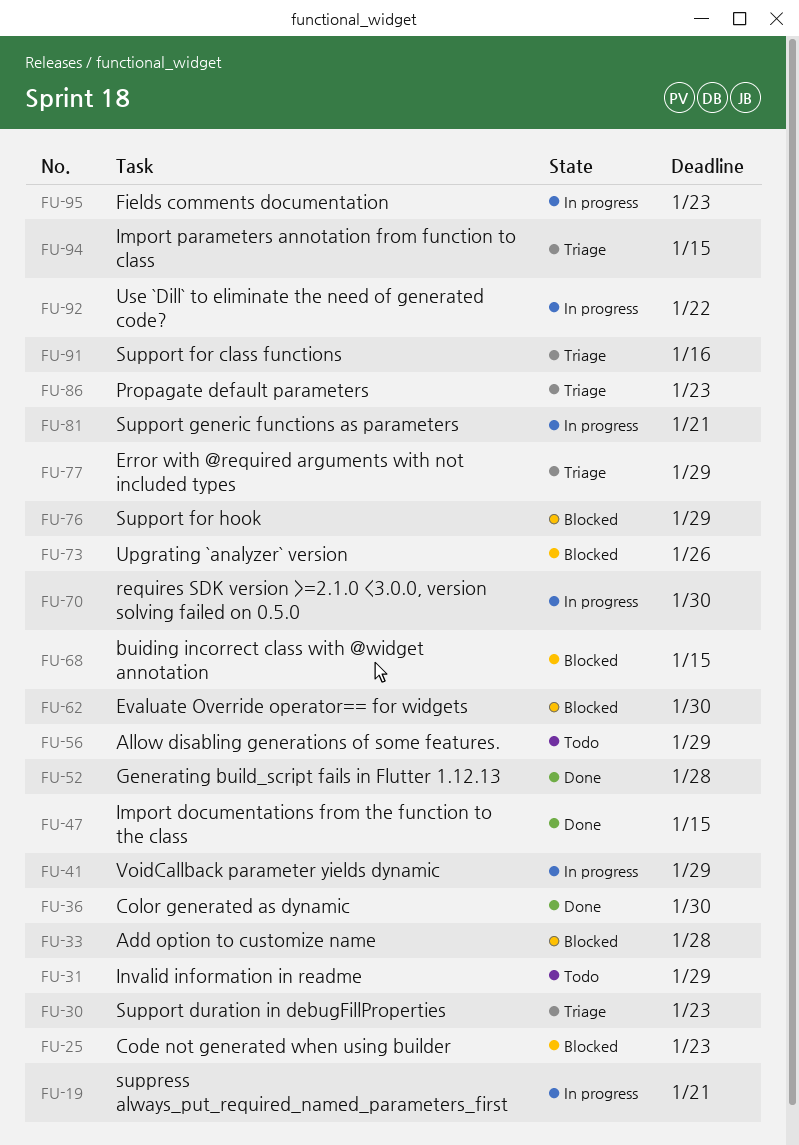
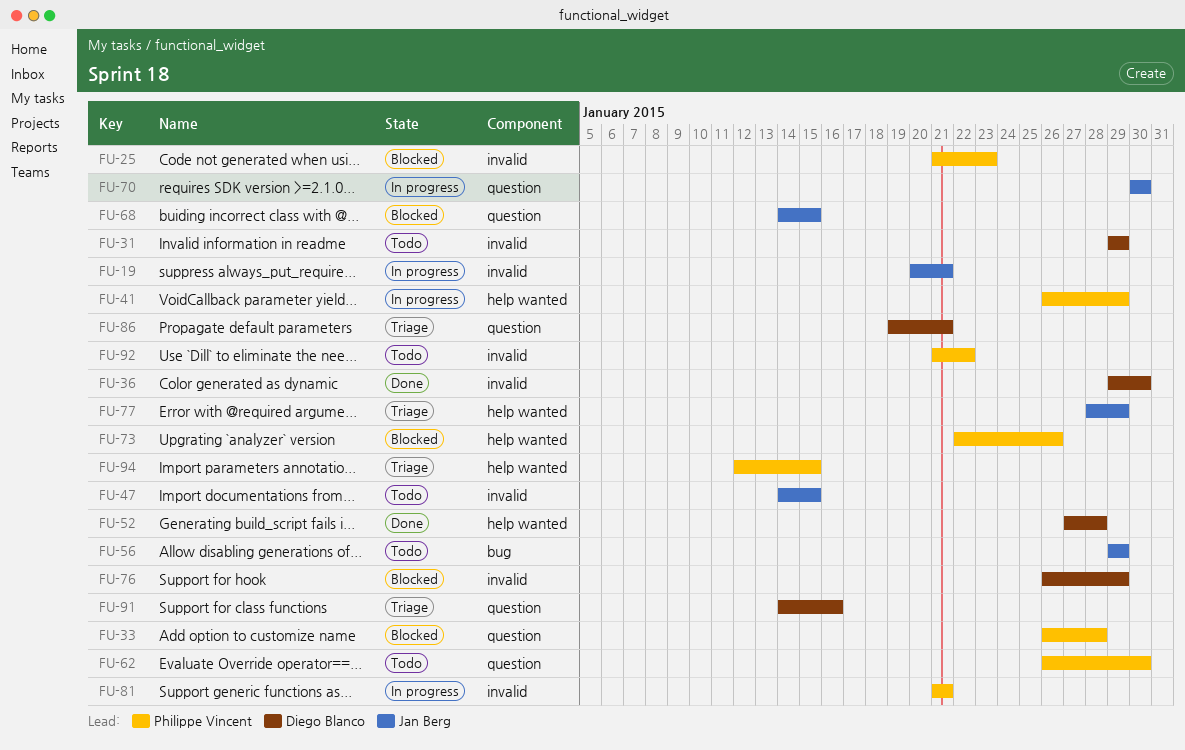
FU-30: present -> none
FU-47, status: Done -> Todo
FU-62, status: Blocked -> Todo
FU-86, due: Jan 23 -> Jan 21
FU-92, status: In progress -> Todo
FU-95: present -> none

